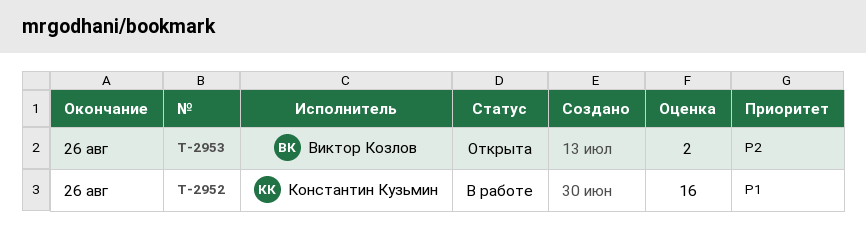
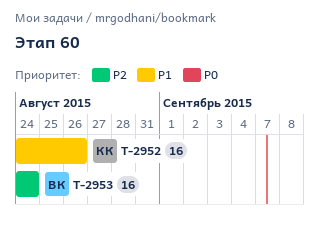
T-2953, estimate: 2 -> 16
T-2953, due: Aug 26 -> Aug 24

